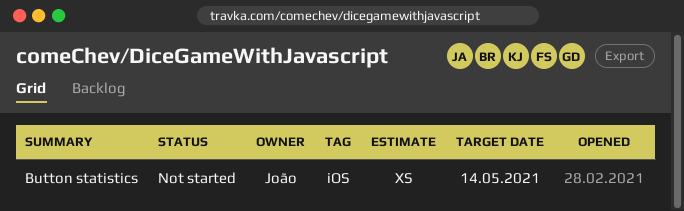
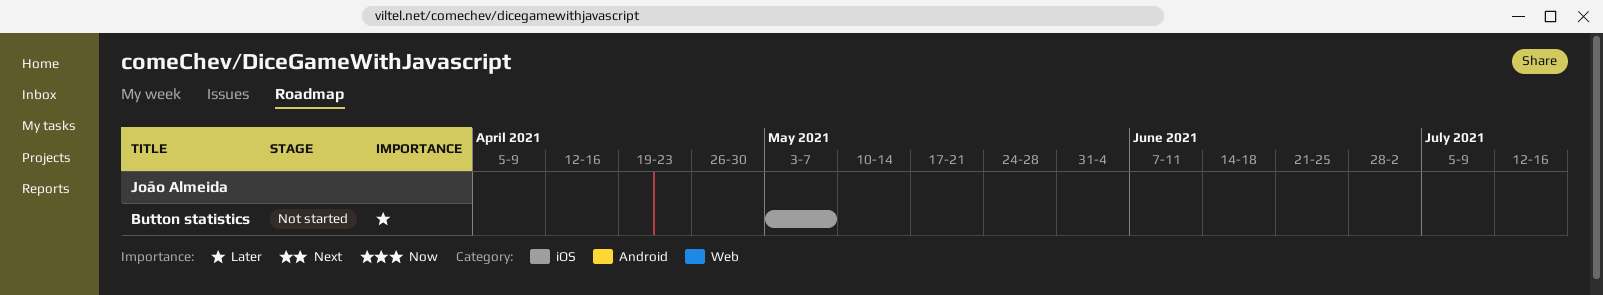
Button statistics, due: May 14 -> May 7

